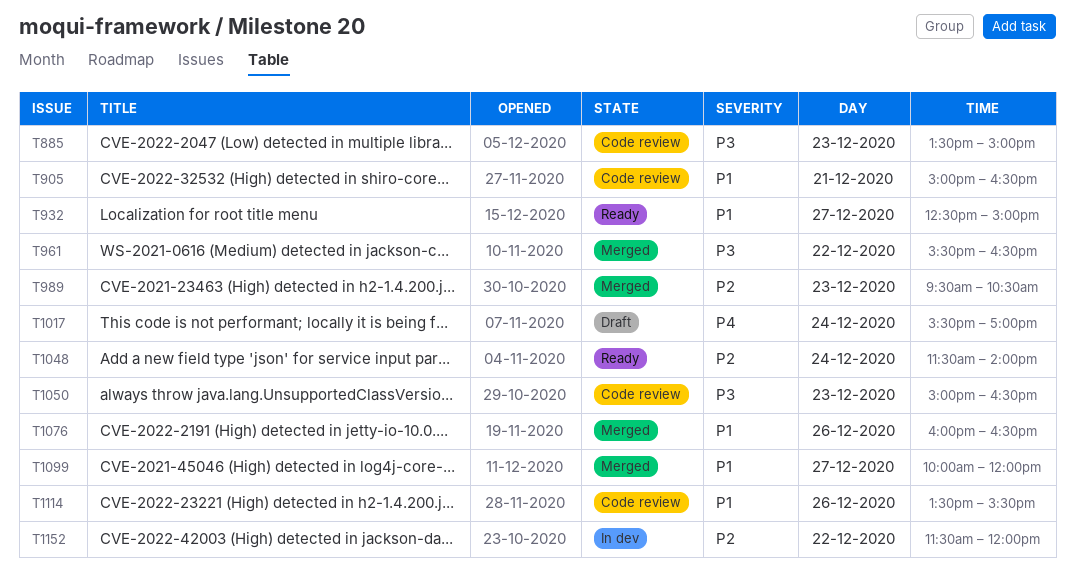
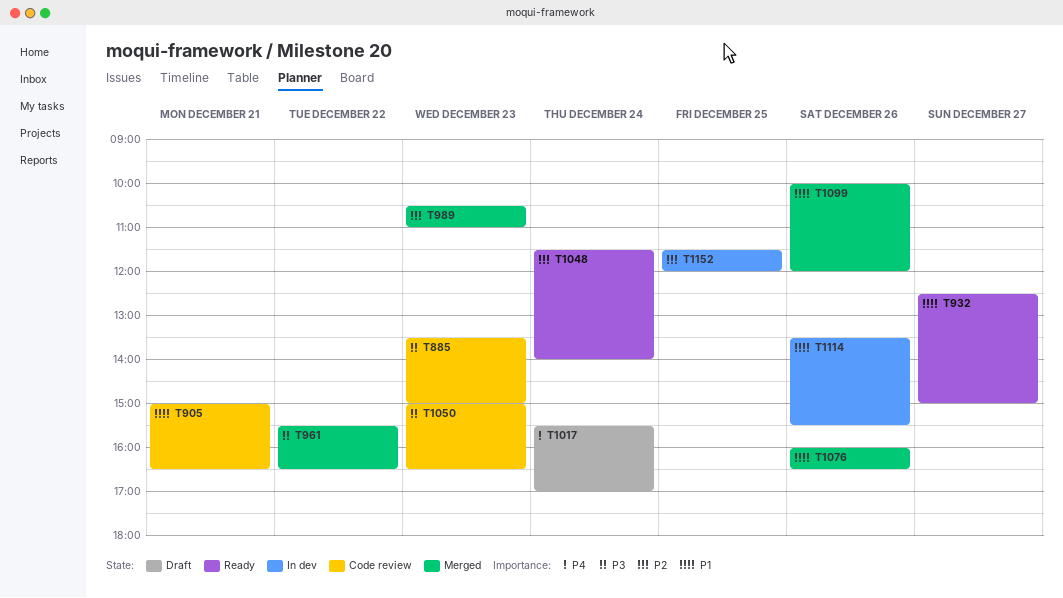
T989, begins: 09:30 -> 10:30
T989, ends: 10:30 -> 11:00
T1099, day: Dec 27 -> Dec 26
T1114, status: Code review -> In dev
T1152, day: Dec 22 -> Dec 25

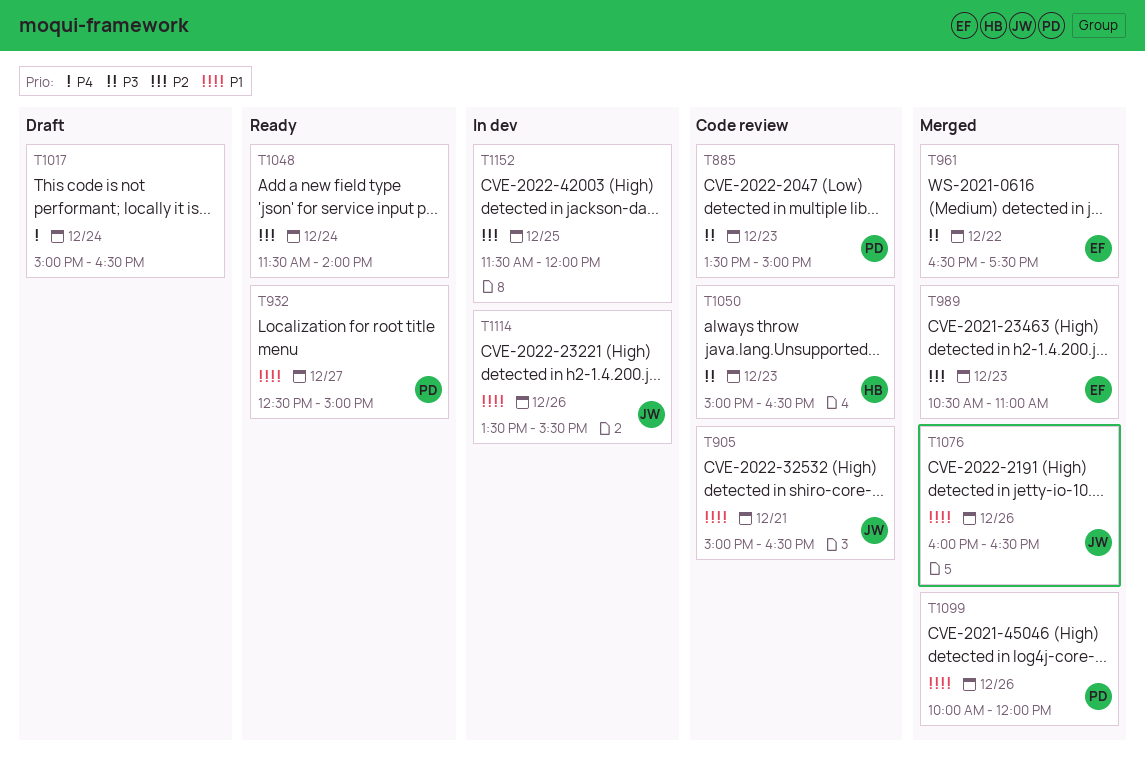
T961, begins: 15:30 -> 16:30
T961, ends: 16:30 -> 17:30
T1017, begins: 15:30 -> 15:00
T1017, ends: 17:00 -> 16:30

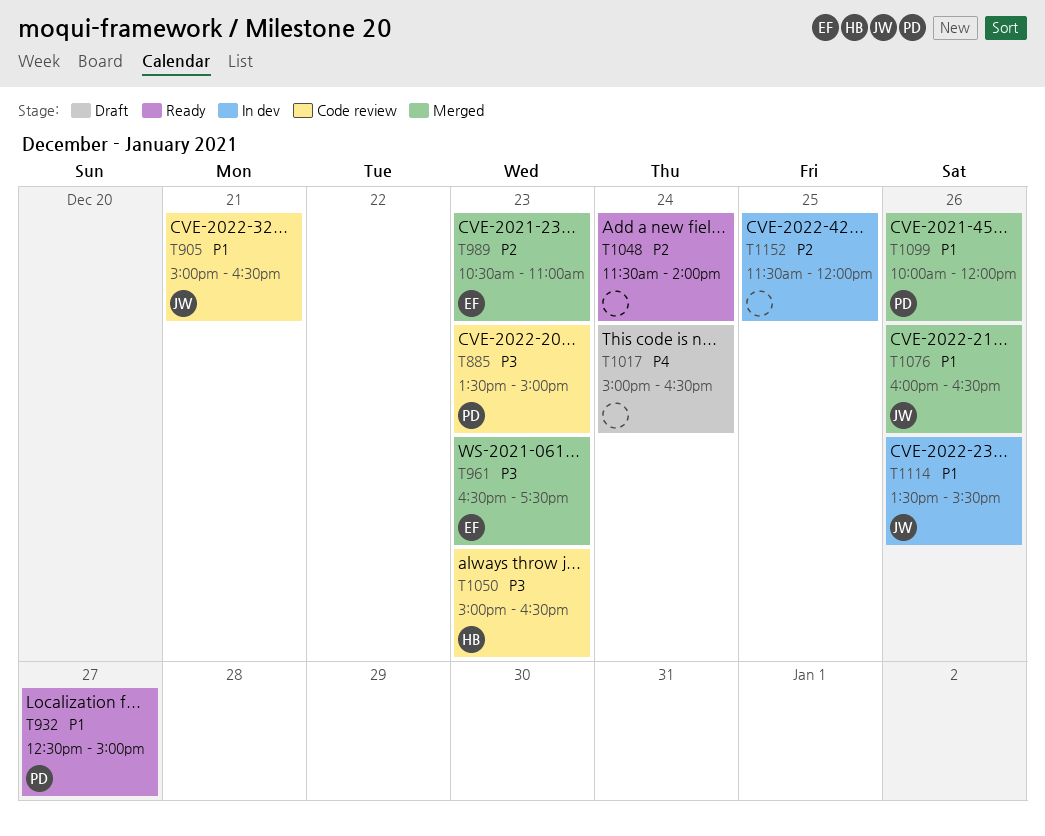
T961, day: Dec 22 -> Dec 23

